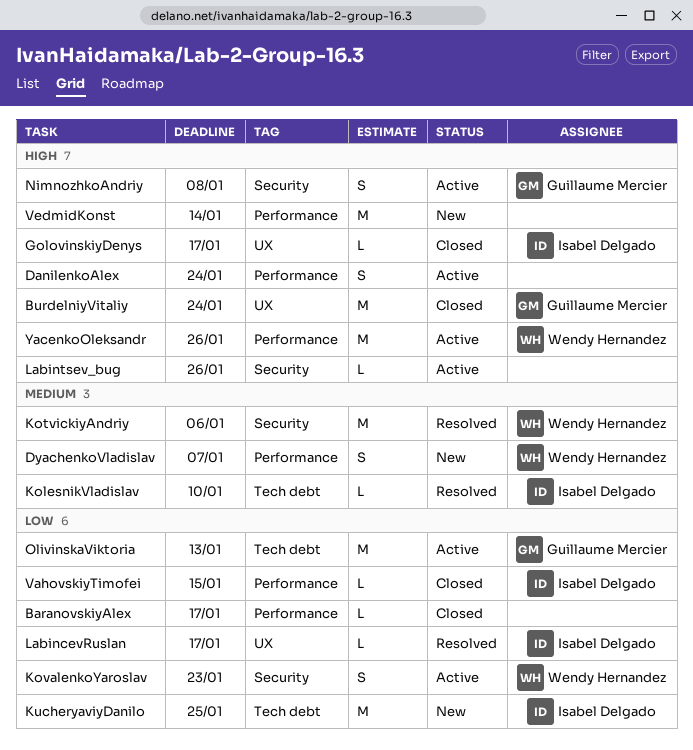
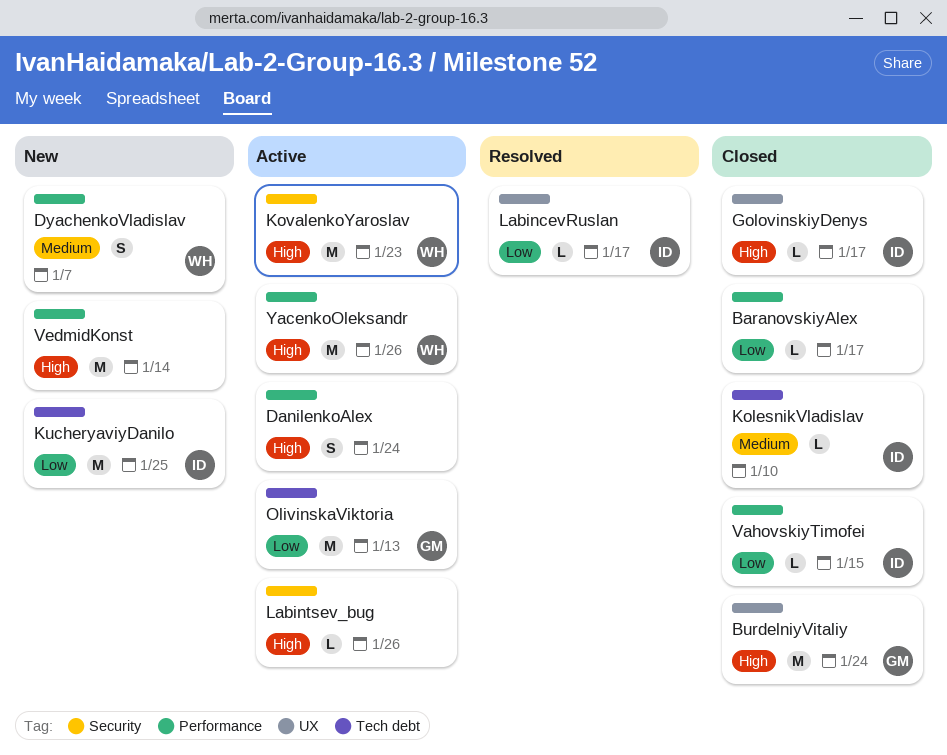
KolesnikVladislav, status: Resolved -> Closed
KotvickiyAndriy: present -> none
KovalenkoYaroslav, priority: Low -> High
KovalenkoYaroslav, estimate: S -> M
NimnozhkoAndriy: present -> none

